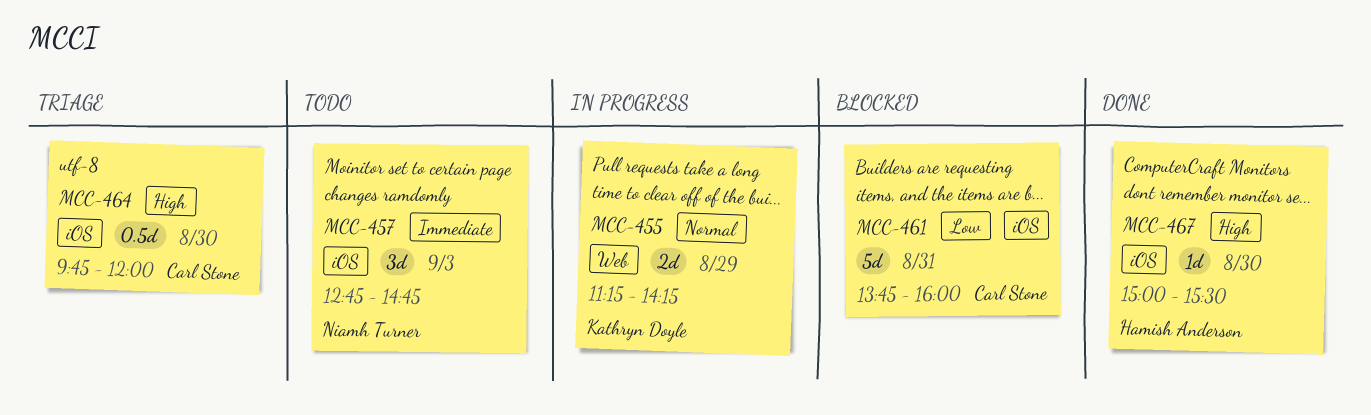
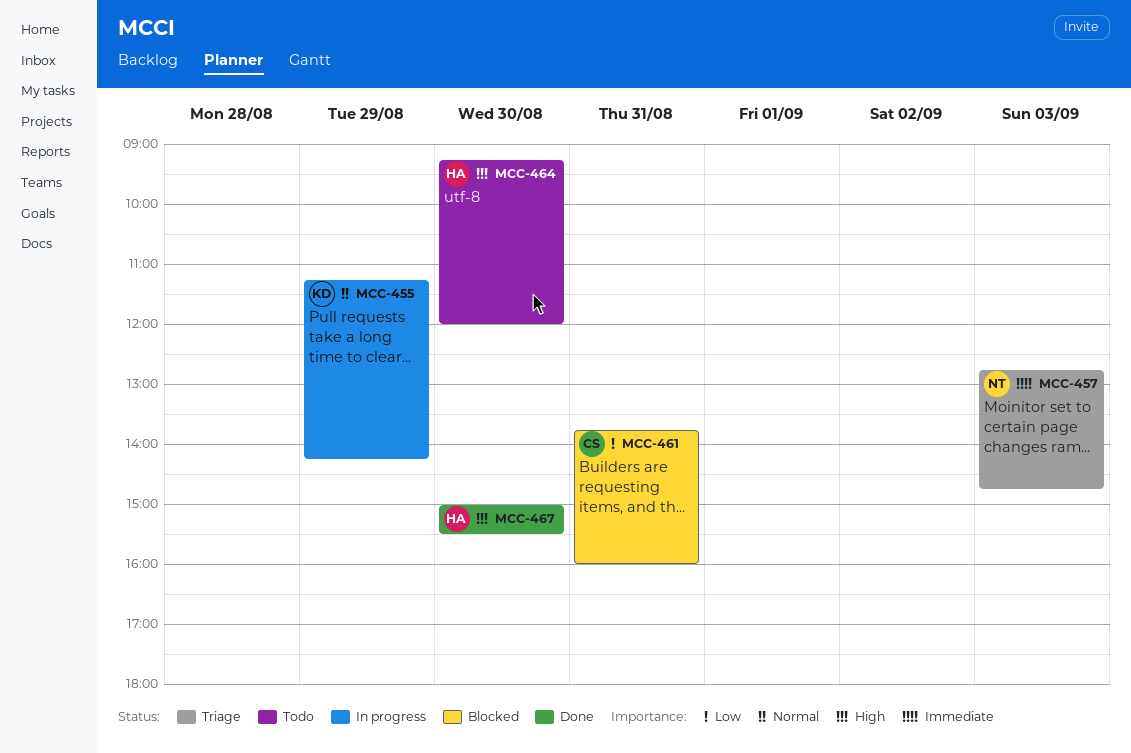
MCC-457, status: Todo -> Triage
MCC-464, status: Triage -> Todo
MCC-464, owner: Carl Stone -> Hamish Anderson
MCC-464, begins: 09:45 -> 09:15

